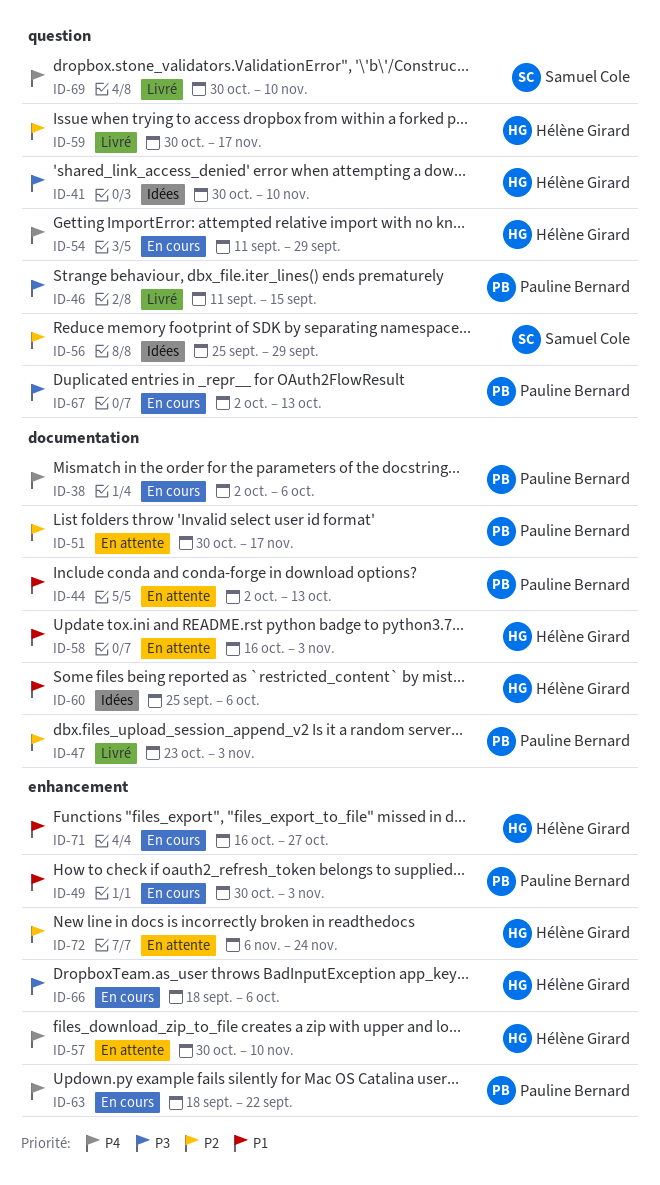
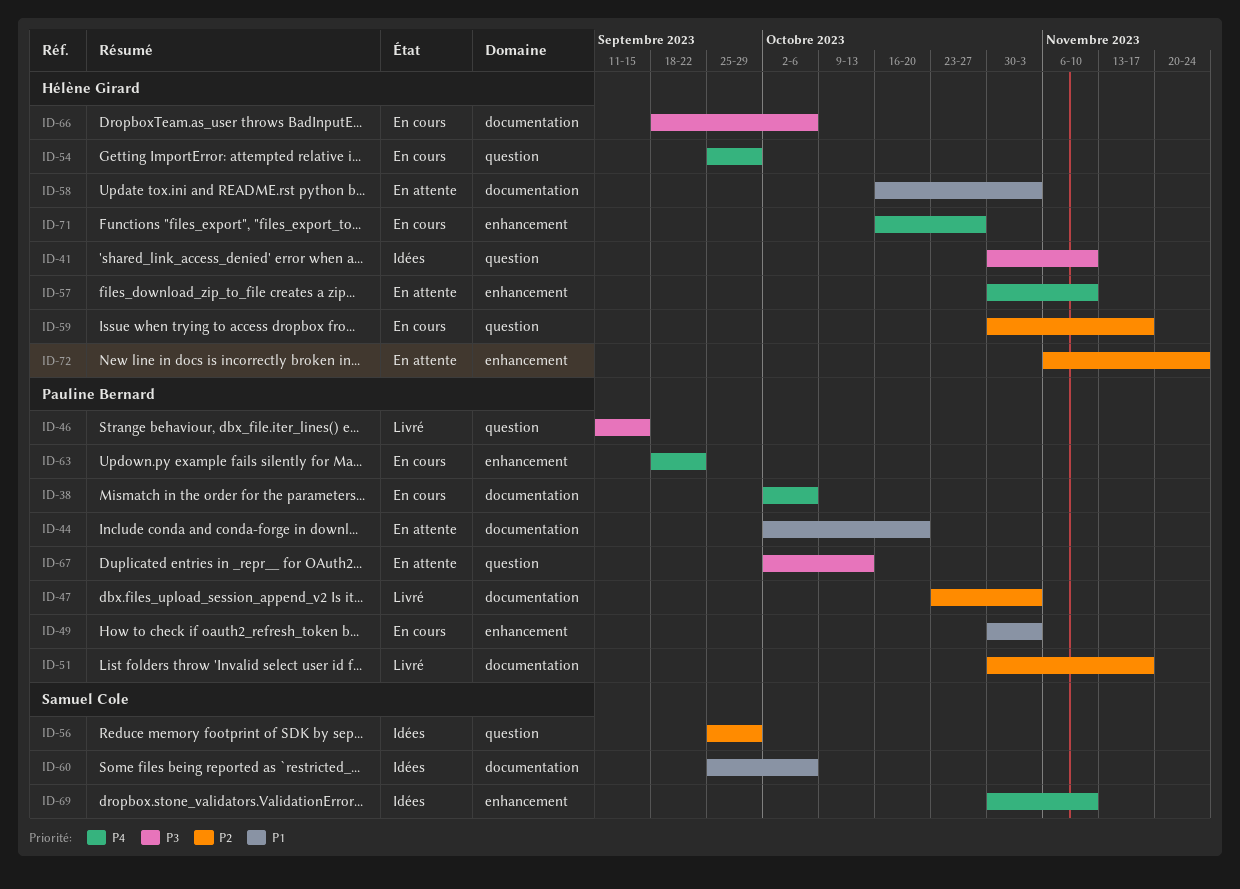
ID-44, due: Oct 13 -> Oct 20
ID-51, status: En attente -> Livré
ID-54, start: Sep 11 -> Sep 25
ID-59, status: Livré -> En cours
ID-60, owner: Hélène Girard -> Samuel Cole
ID-66, label: enhancement -> documentation
ID-67, status: En cours -> En attente
ID-69, status: Livré -> Idées
ID-69, label: question -> enhancement
ID-71, priority: P1 -> P4

